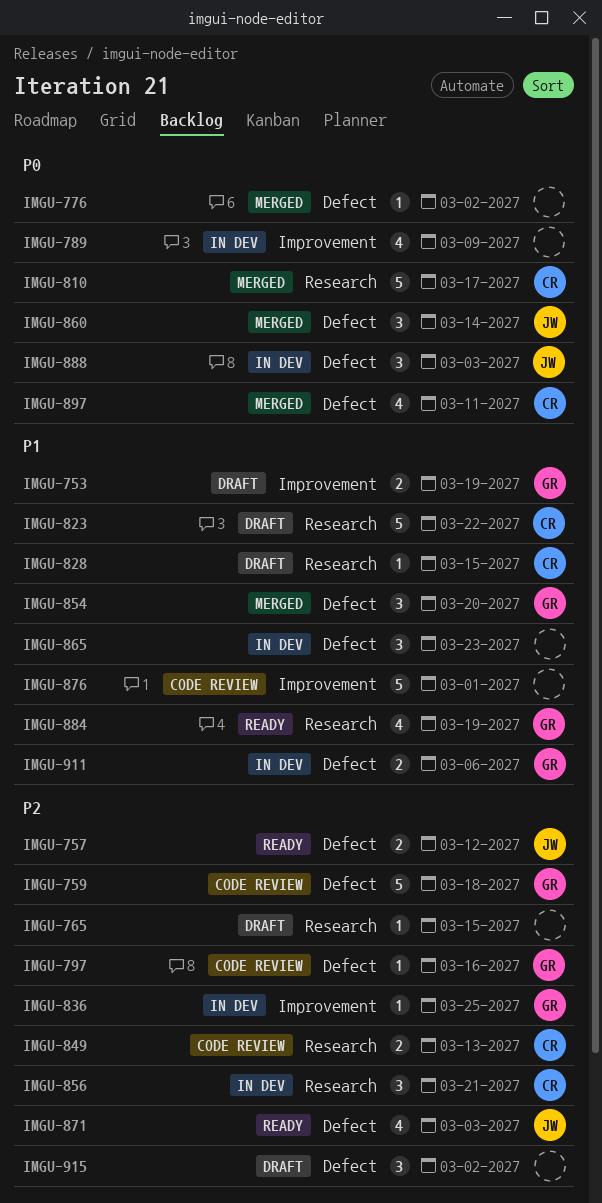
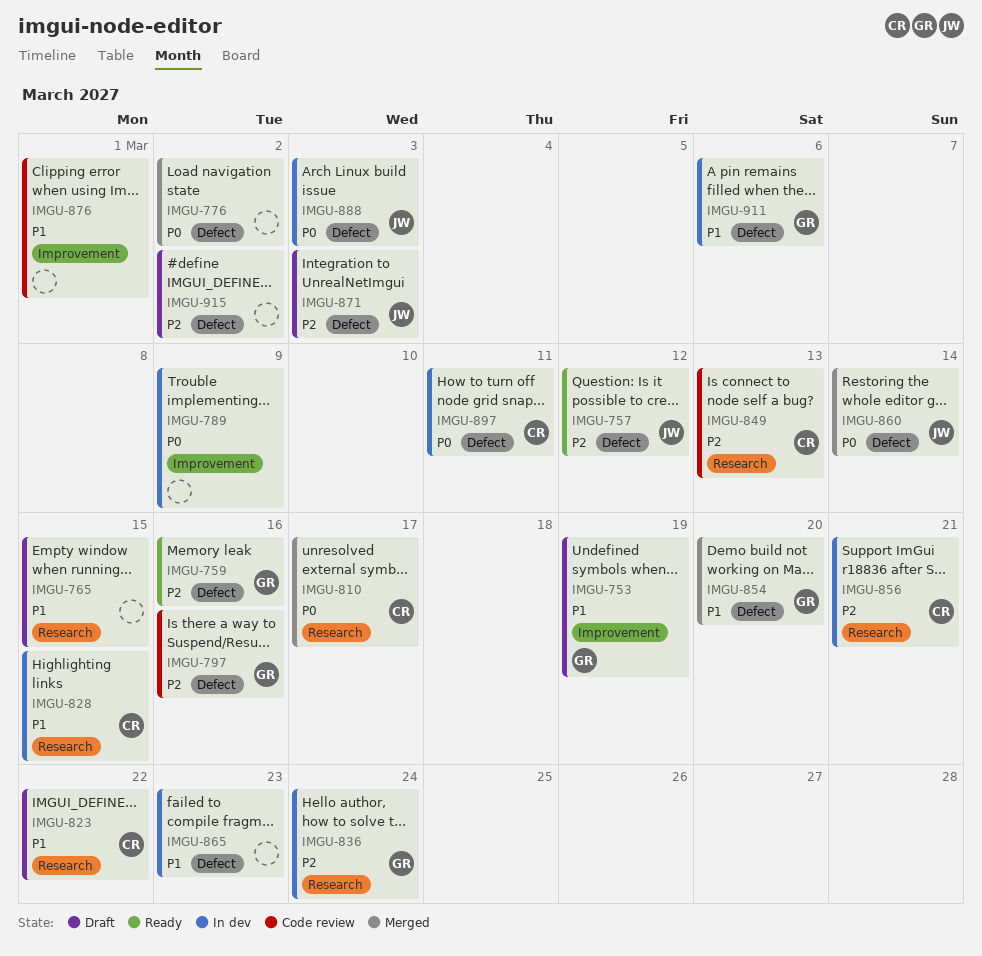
IMGU-759, status: Code review -> Ready
IMGU-759, due: Mar 18 -> Mar 16
IMGU-765, priority: P2 -> P1
IMGU-828, status: Draft -> In dev
IMGU-836, label: Improvement -> Research
IMGU-836, due: Mar 25 -> Mar 24
IMGU-871, status: Ready -> Draft
IMGU-884: present -> none
IMGU-897, status: Merged -> In dev

